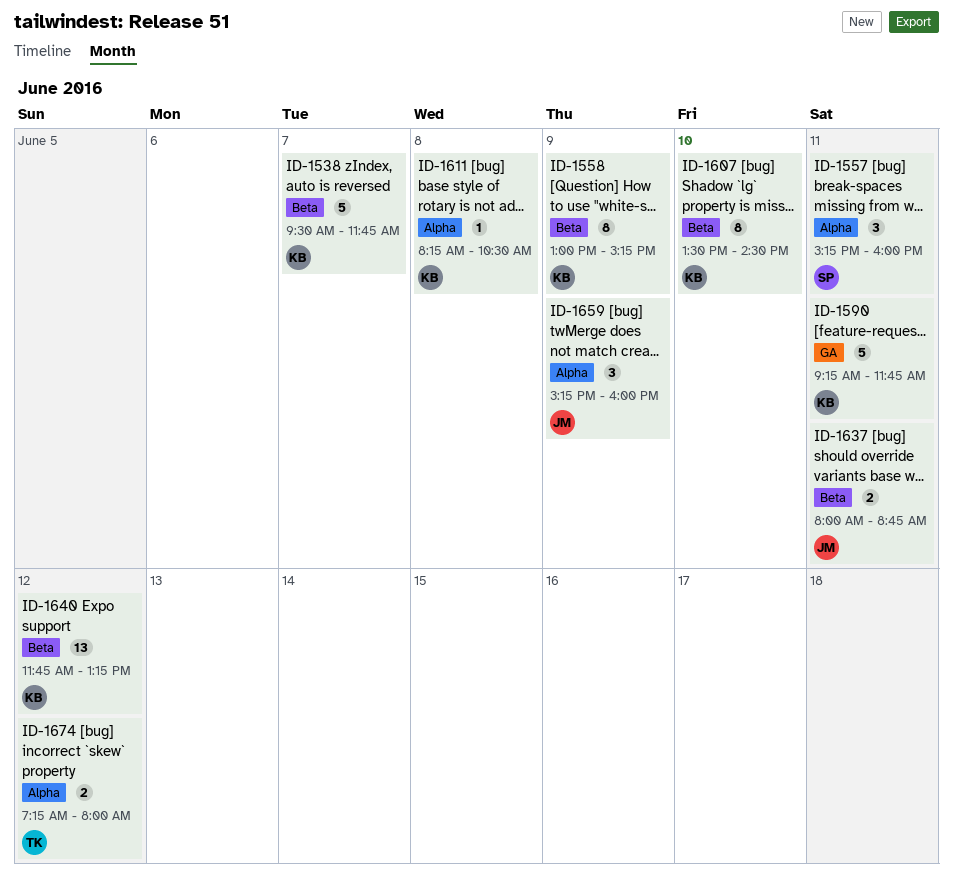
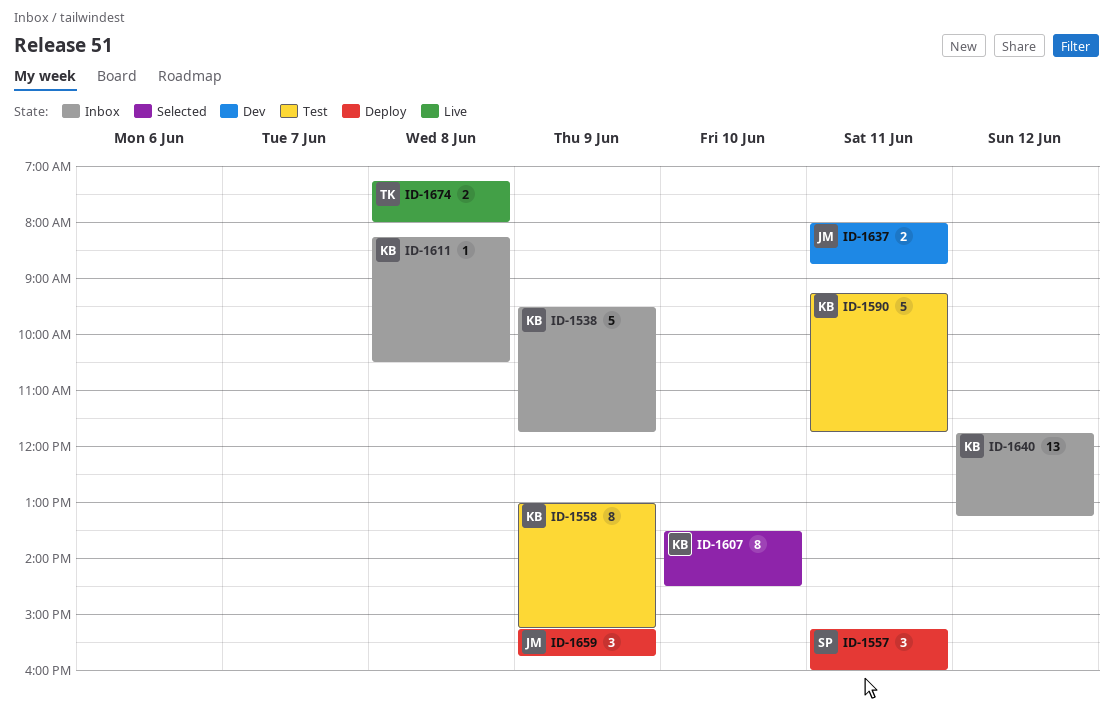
ID-1538, day: Jun 7 -> Jun 9
ID-1659, ends: 16:00 -> 15:45
ID-1674, day: Jun 12 -> Jun 8

